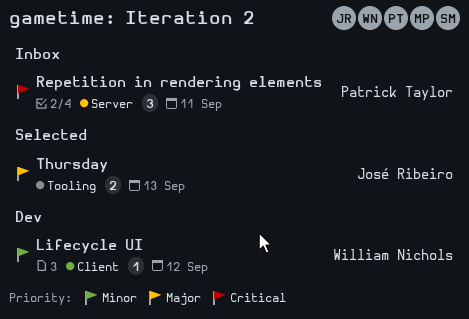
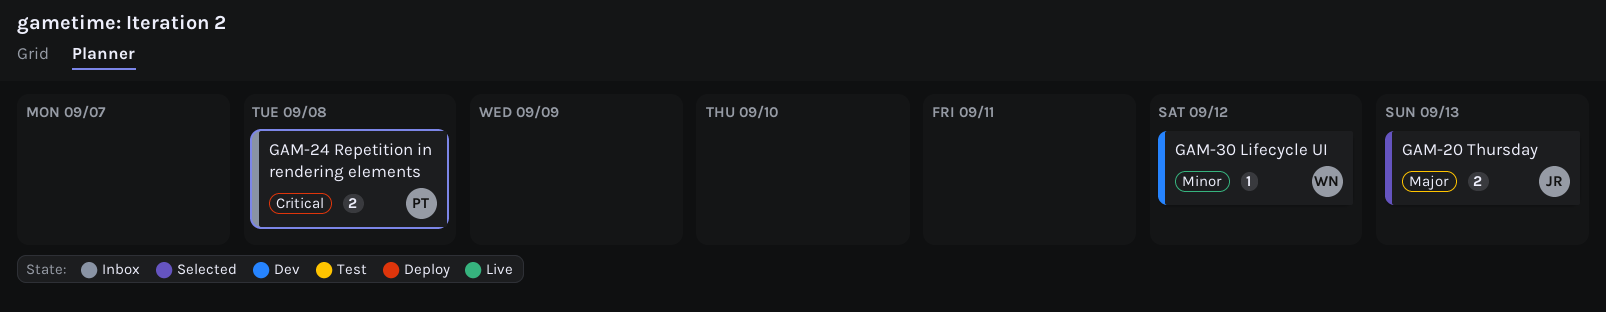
Repetition in rendering elements, estimate: 3 -> 2
Repetition in rendering elements, due: Sep 11 -> Sep 8

